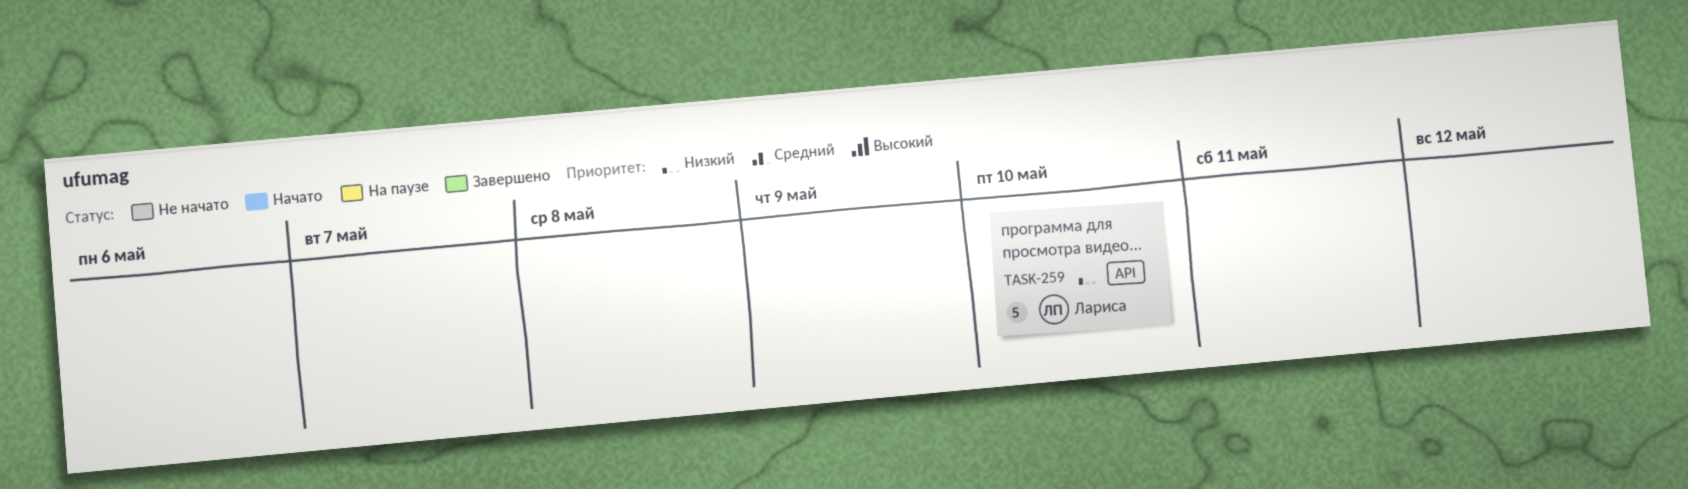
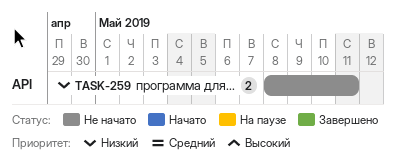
TASK-259, estimate: 5 -> 2
TASK-259, due: May 10 -> May 11

